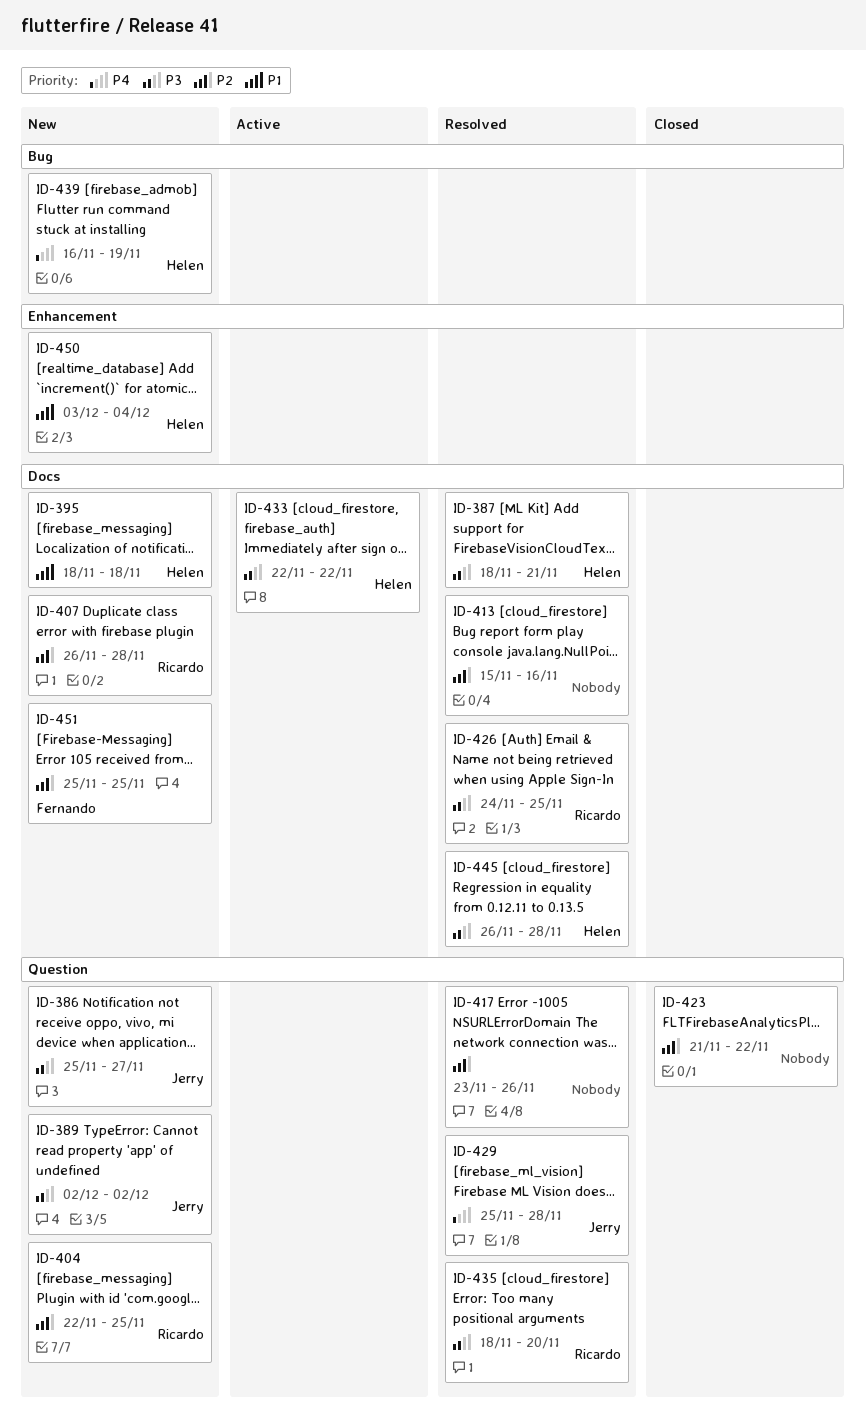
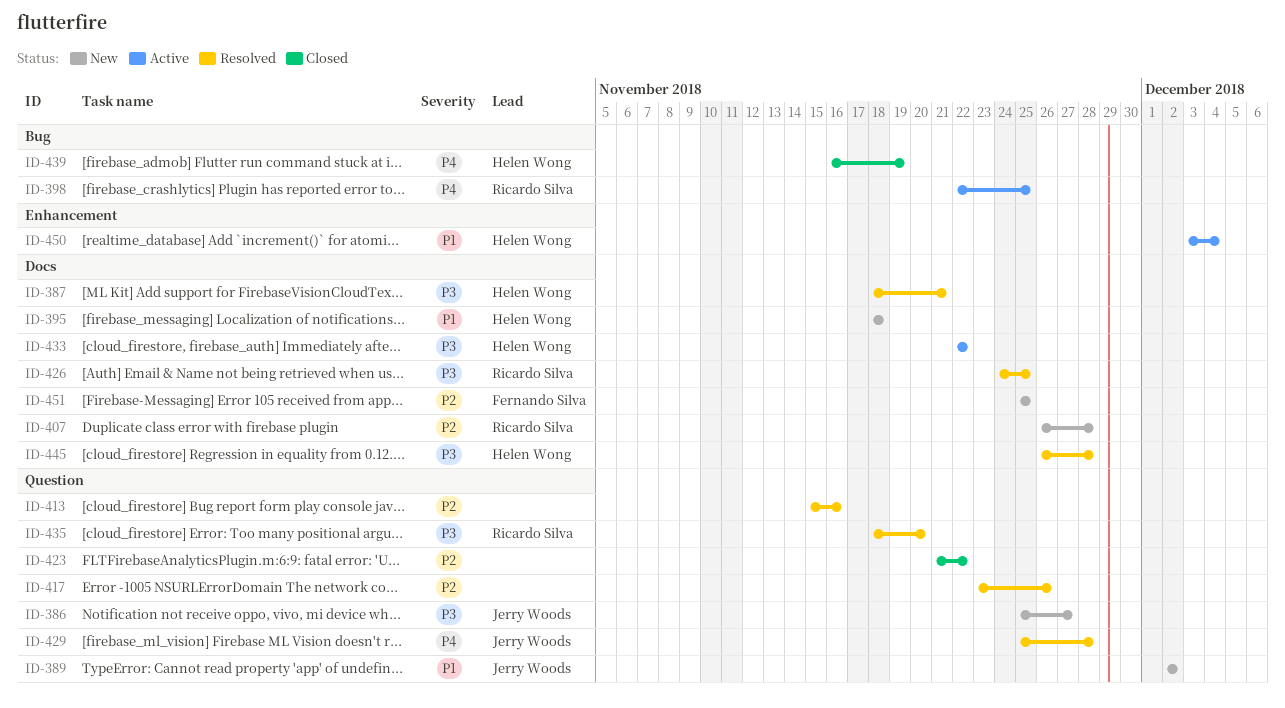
ID-389, priority: P3 -> P1
ID-398: none -> present
ID-404: present -> none
ID-413, label: Docs -> Question
ID-439, status: New -> Closed
ID-450, status: New -> Active

